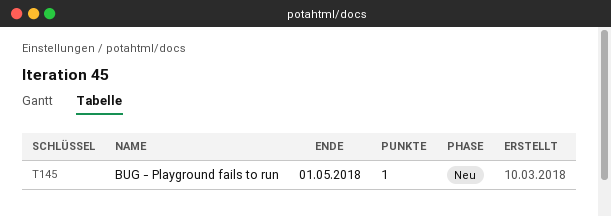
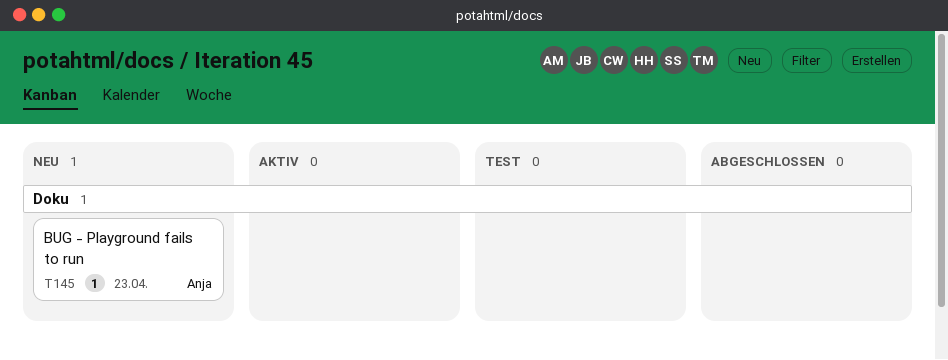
T145, due: May 1 -> Apr 23

